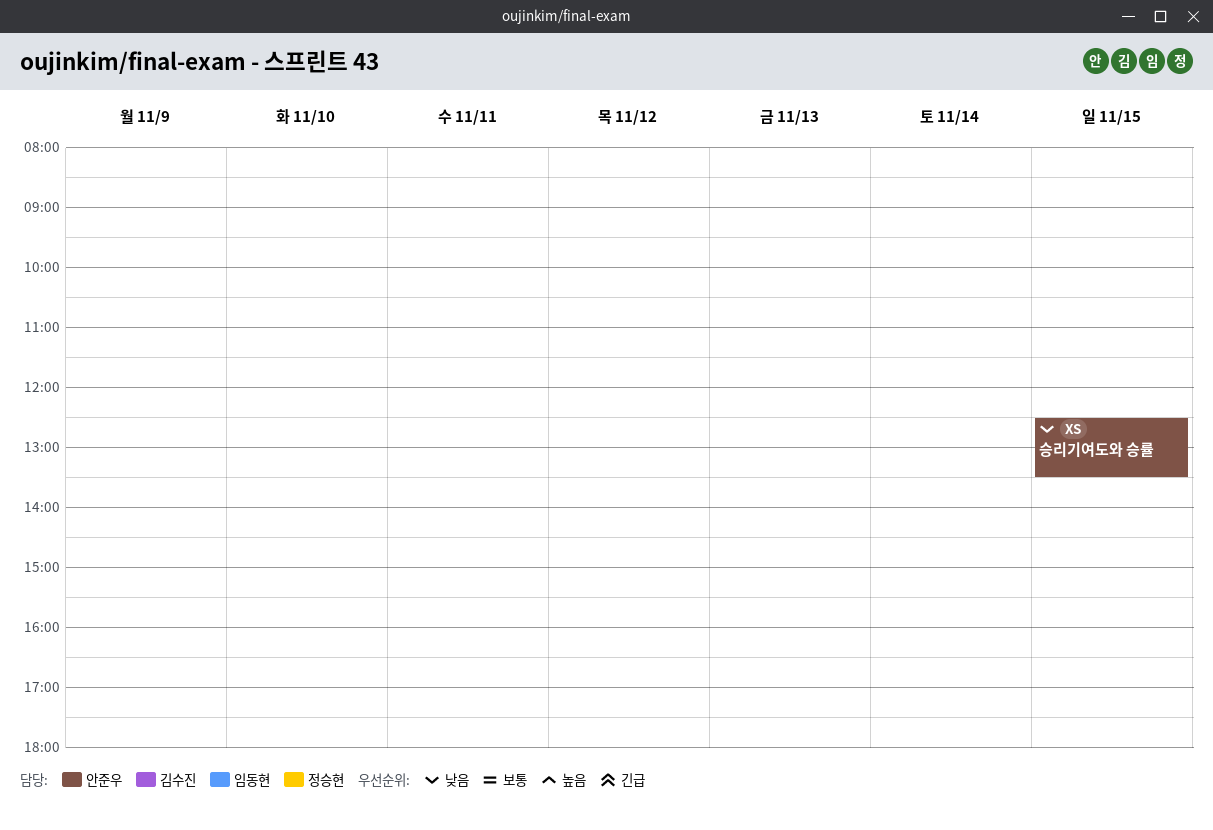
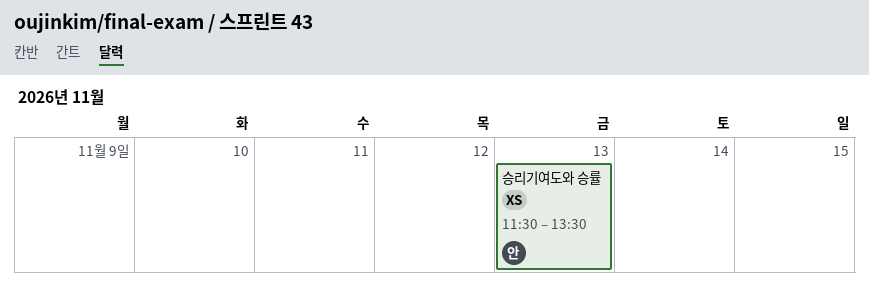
승리기여도와 승률, day: Nov 15 -> Nov 13
승리기여도와 승률, begins: 12:30 -> 11:30

